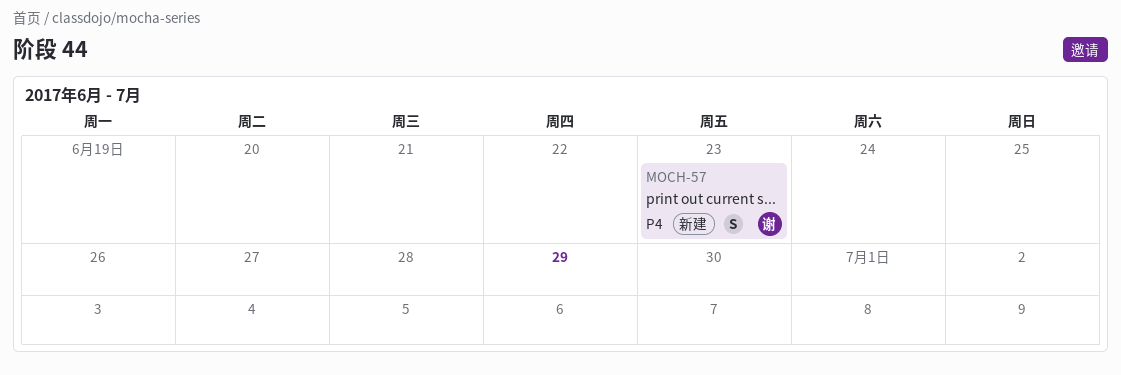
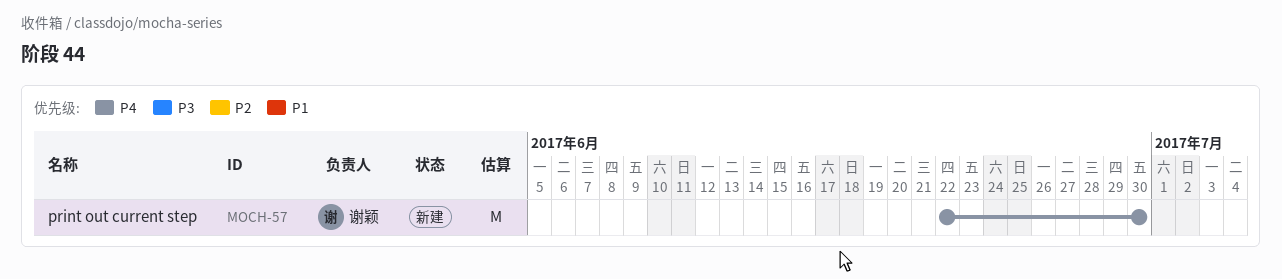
MOCH-57, estimate: S -> M
MOCH-57, due: Jun 23 -> Jun 30

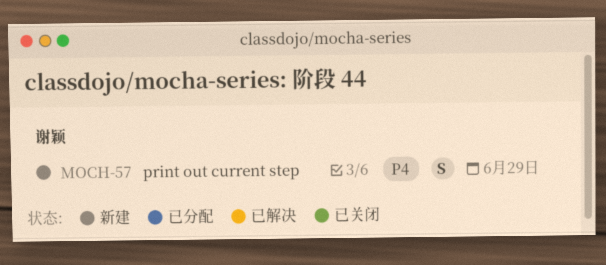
MOCH-57, estimate: M -> S
MOCH-57, due: Jun 30 -> Jun 29

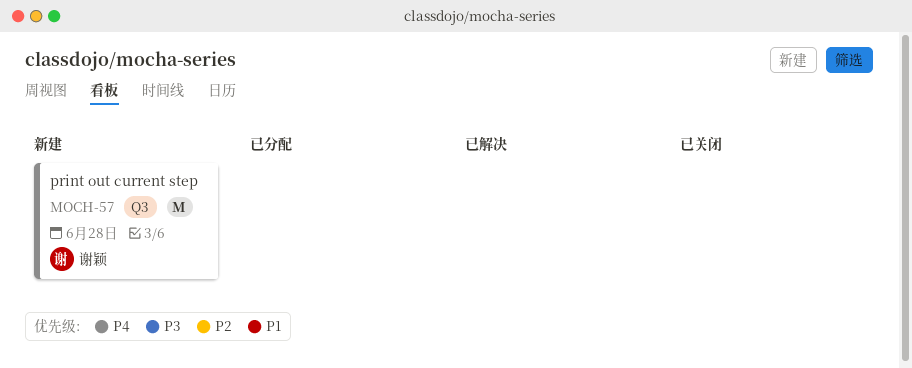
MOCH-57, estimate: S -> M
MOCH-57, due: Jun 29 -> Jun 28

